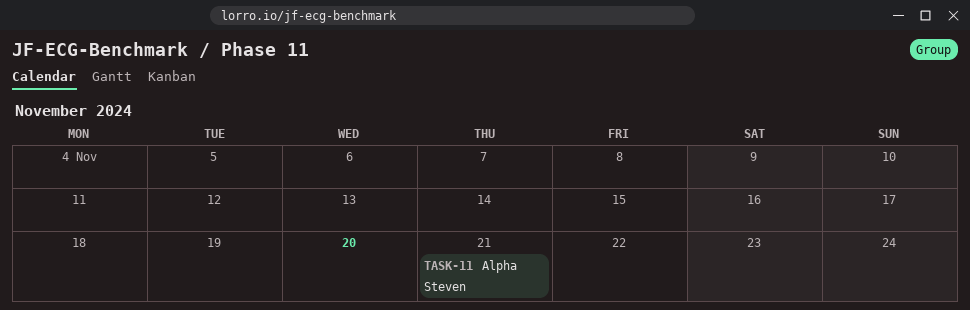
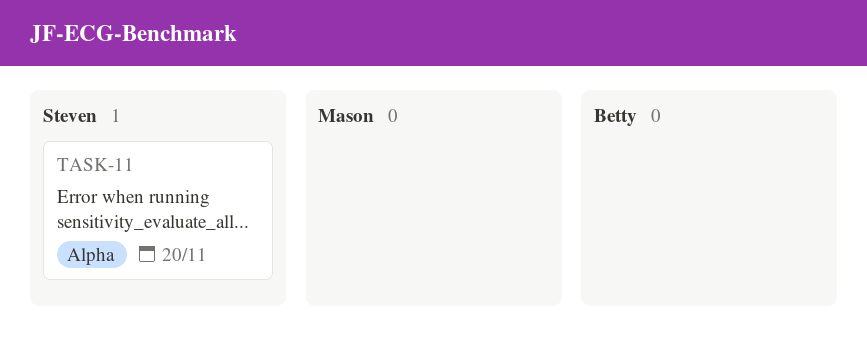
TASK-11, due: Nov 21 -> Nov 20

